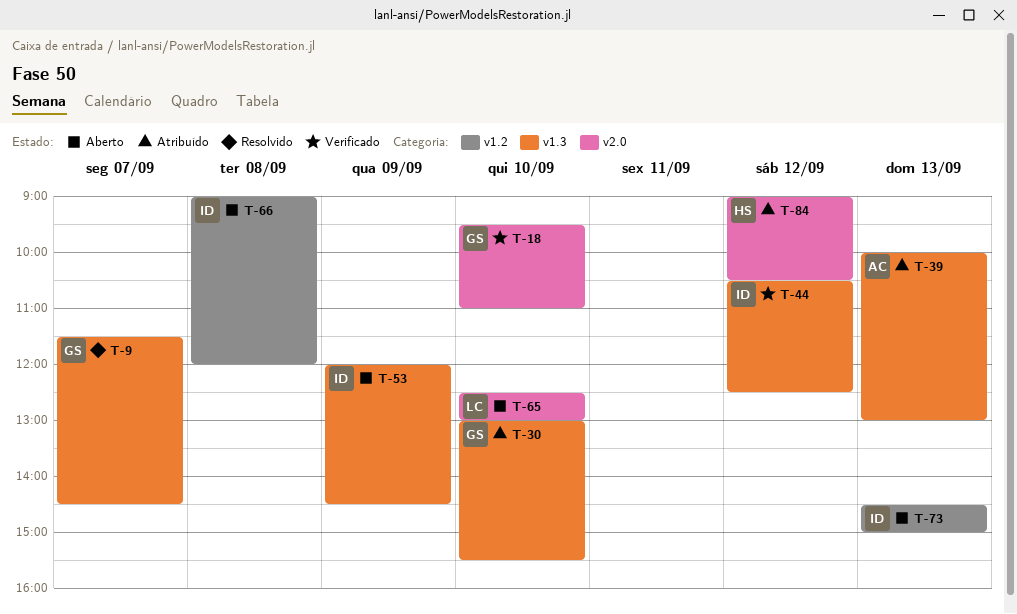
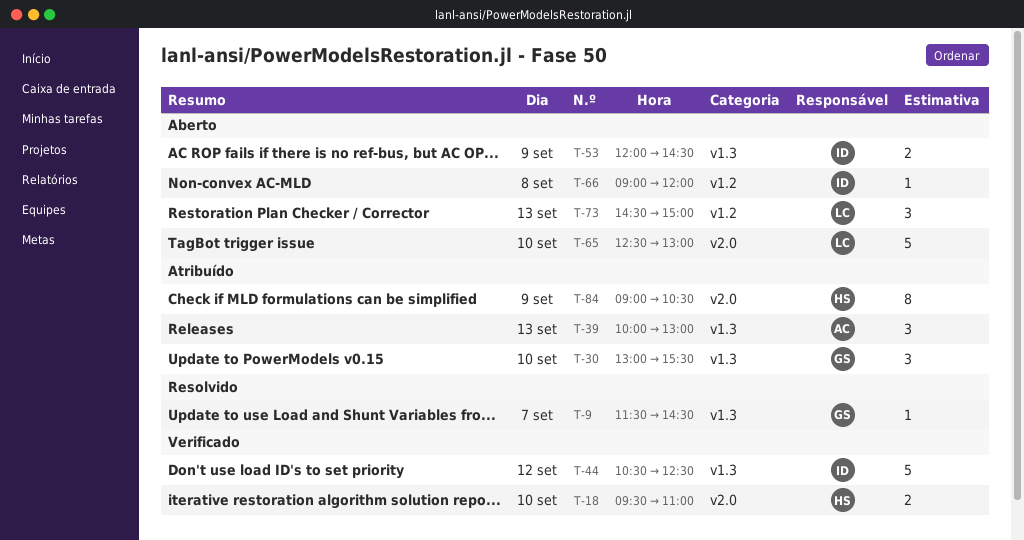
T-18, owner: GS -> HS
T-73, owner: ID -> LC
T-84, day: Sep 12 -> Sep 9

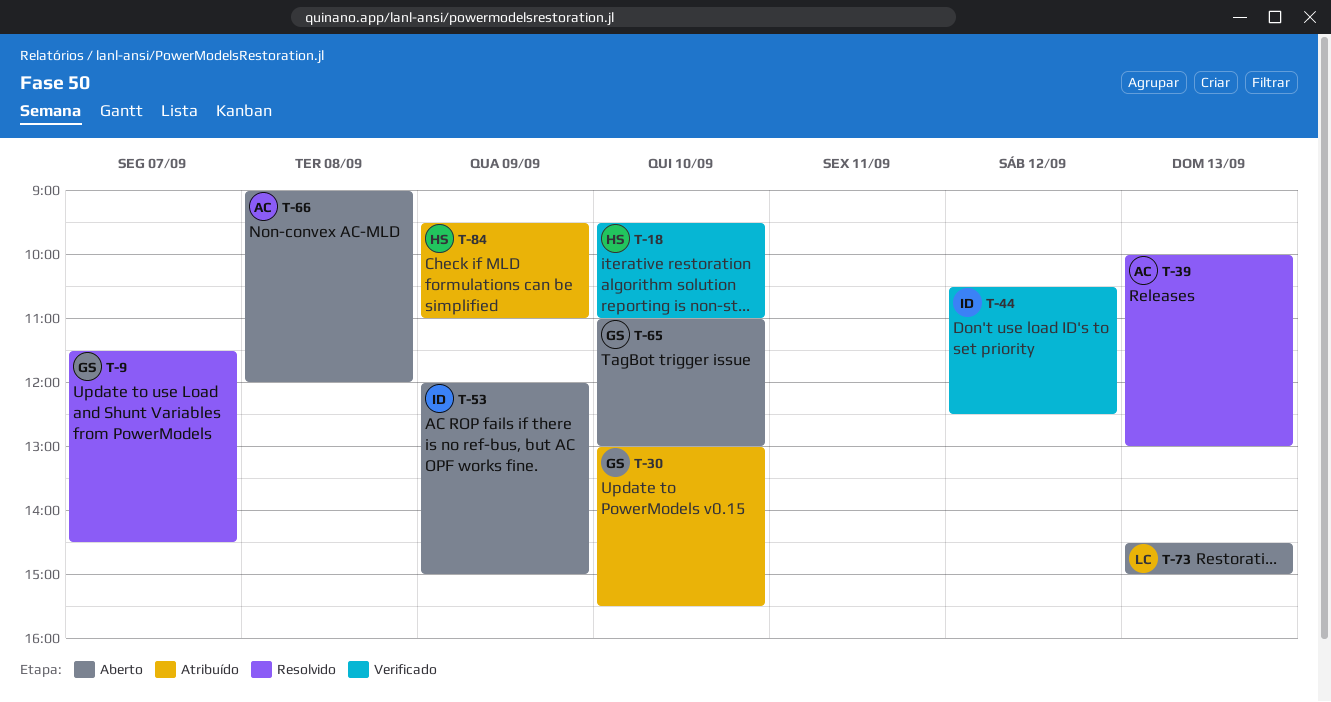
T-39, status: Atribuído -> Resolvido
T-53, ends: 14:30 -> 15:00
T-65, owner: LC -> GS
T-65, begins: 12:30 -> 11:00
T-66, owner: ID -> AC
T-84, begins: 09:00 -> 09:30
T-84, ends: 10:30 -> 11:00

